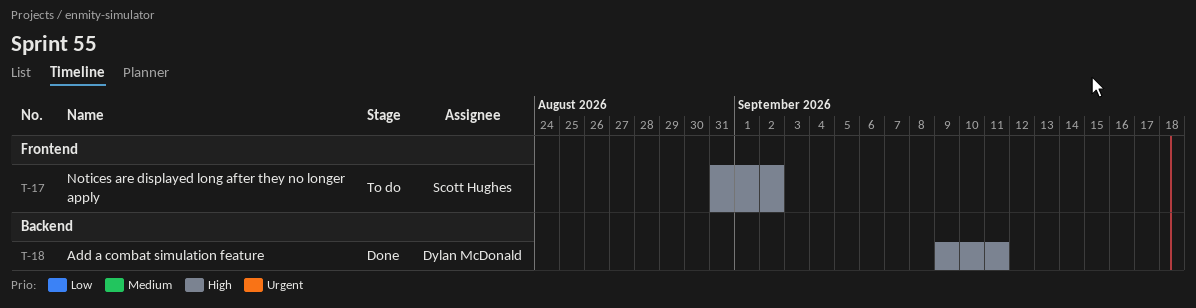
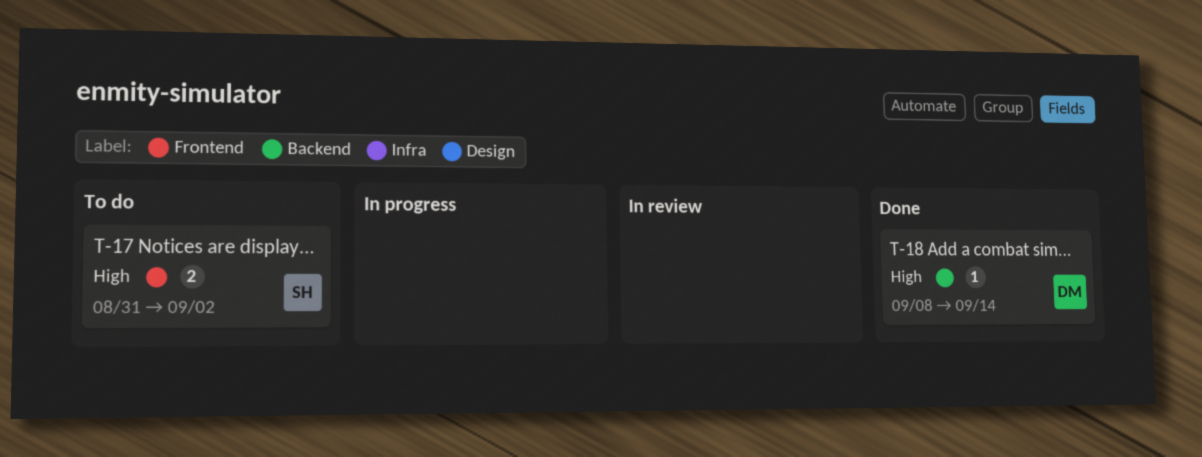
T-18, start: Sep 9 -> Sep 8
T-18, due: Sep 11 -> Sep 14

